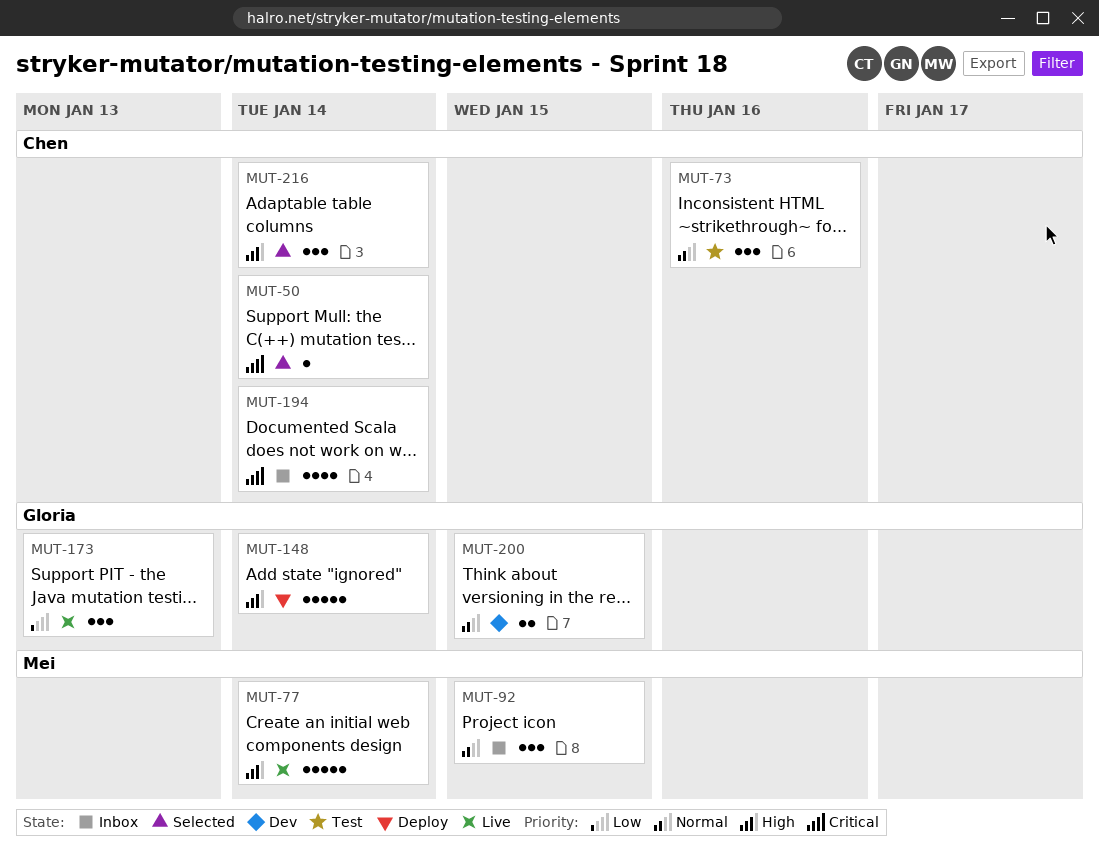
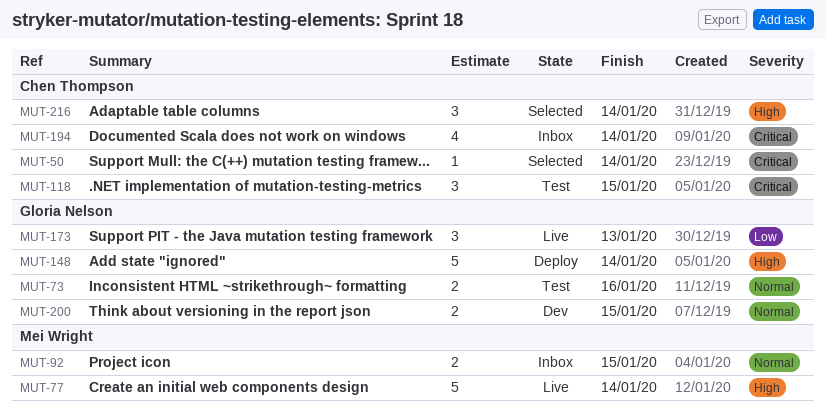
MUT-73, owner: Chen Thompson -> Gloria Nelson
MUT-73, estimate: 3 -> 2
MUT-92, estimate: 3 -> 2
MUT-118: none -> present

